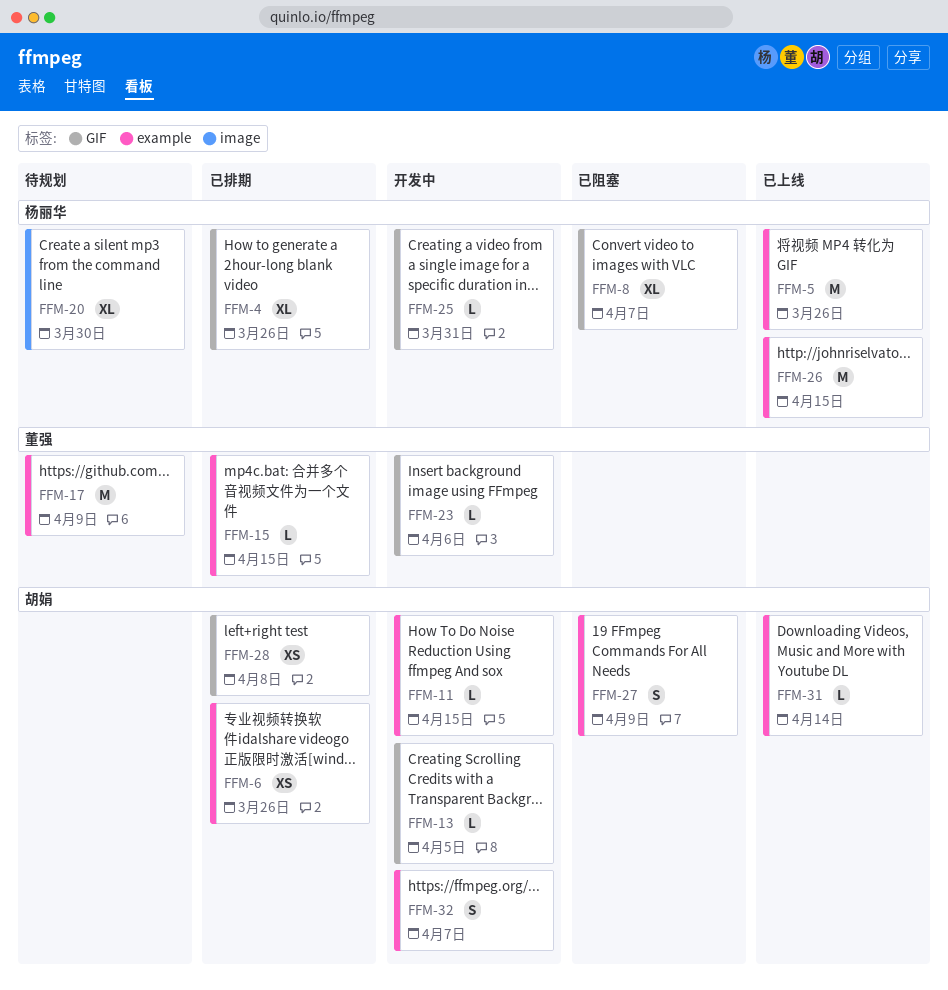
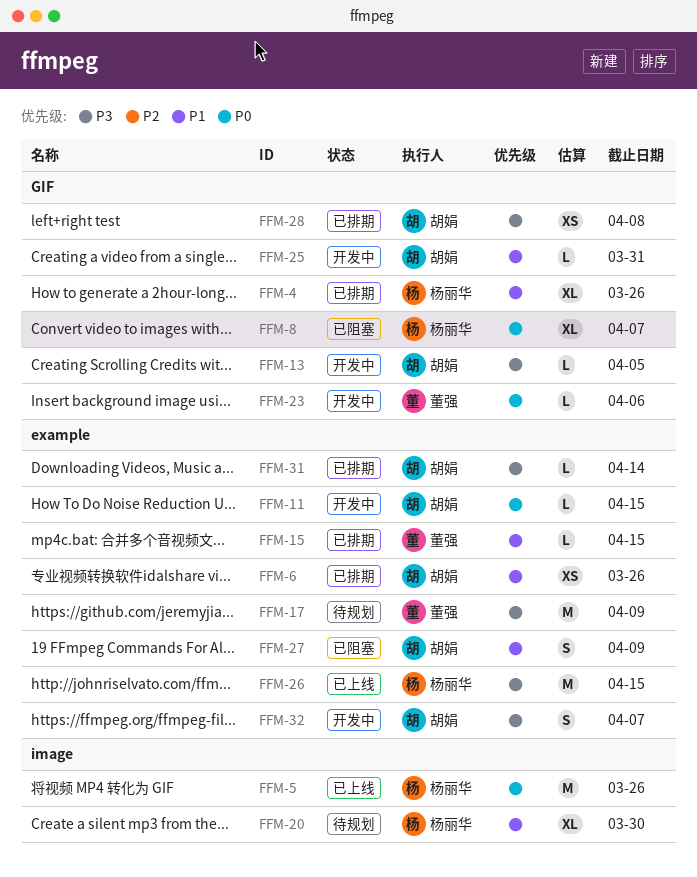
FFM-5, label: example -> image
FFM-25, owner: 杨丽华 -> 胡娟
FFM-31, status: 已上线 -> 已排期

